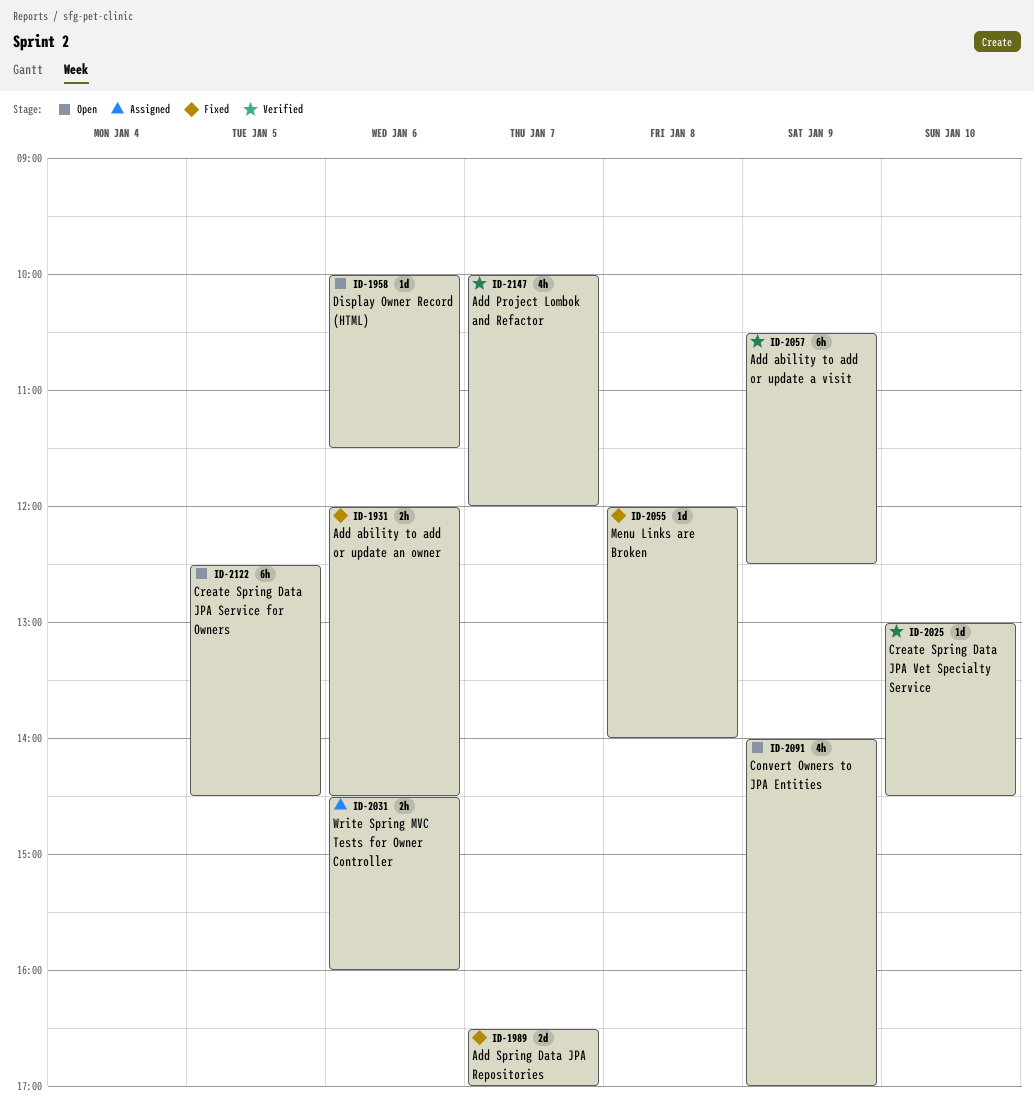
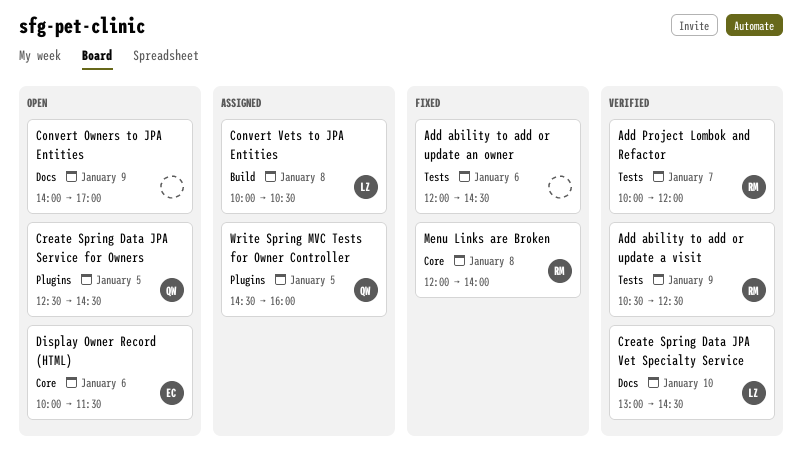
Add Spring Data JPA Repositories: present -> none
Convert Vets to JPA Entities: none -> present
Write Spring MVC Tests for Owner Controller, day: Jan 6 -> Jan 5

